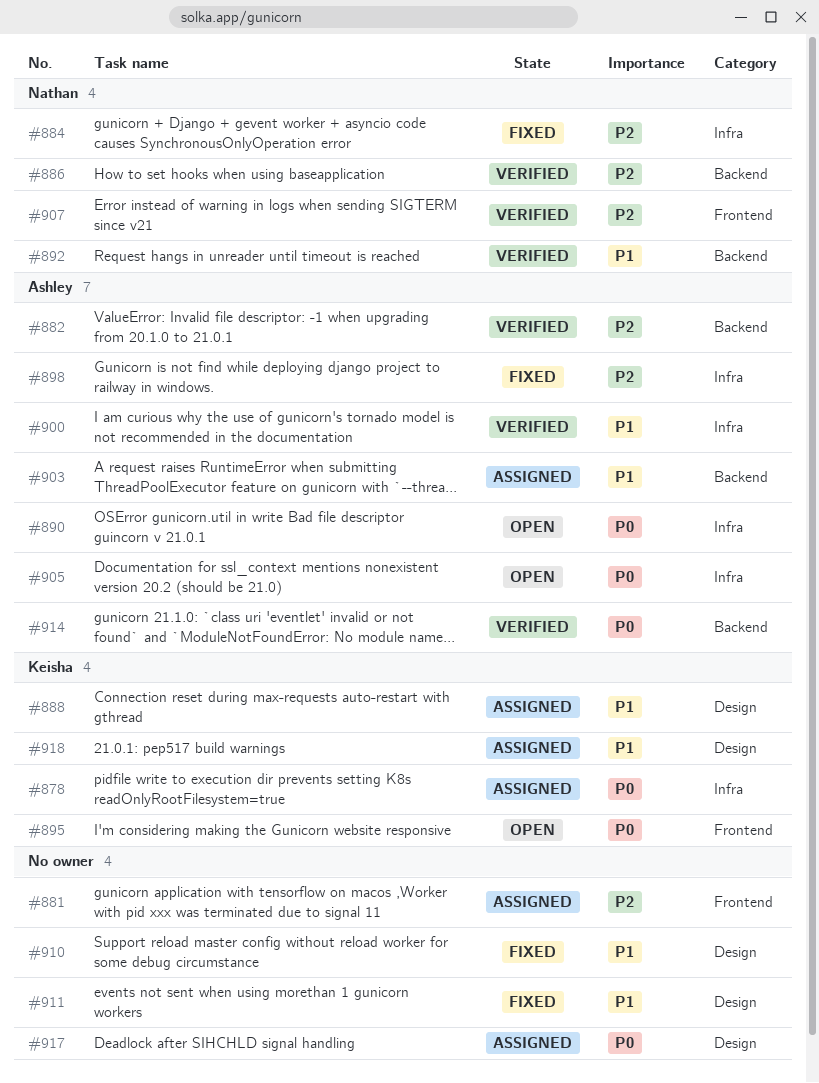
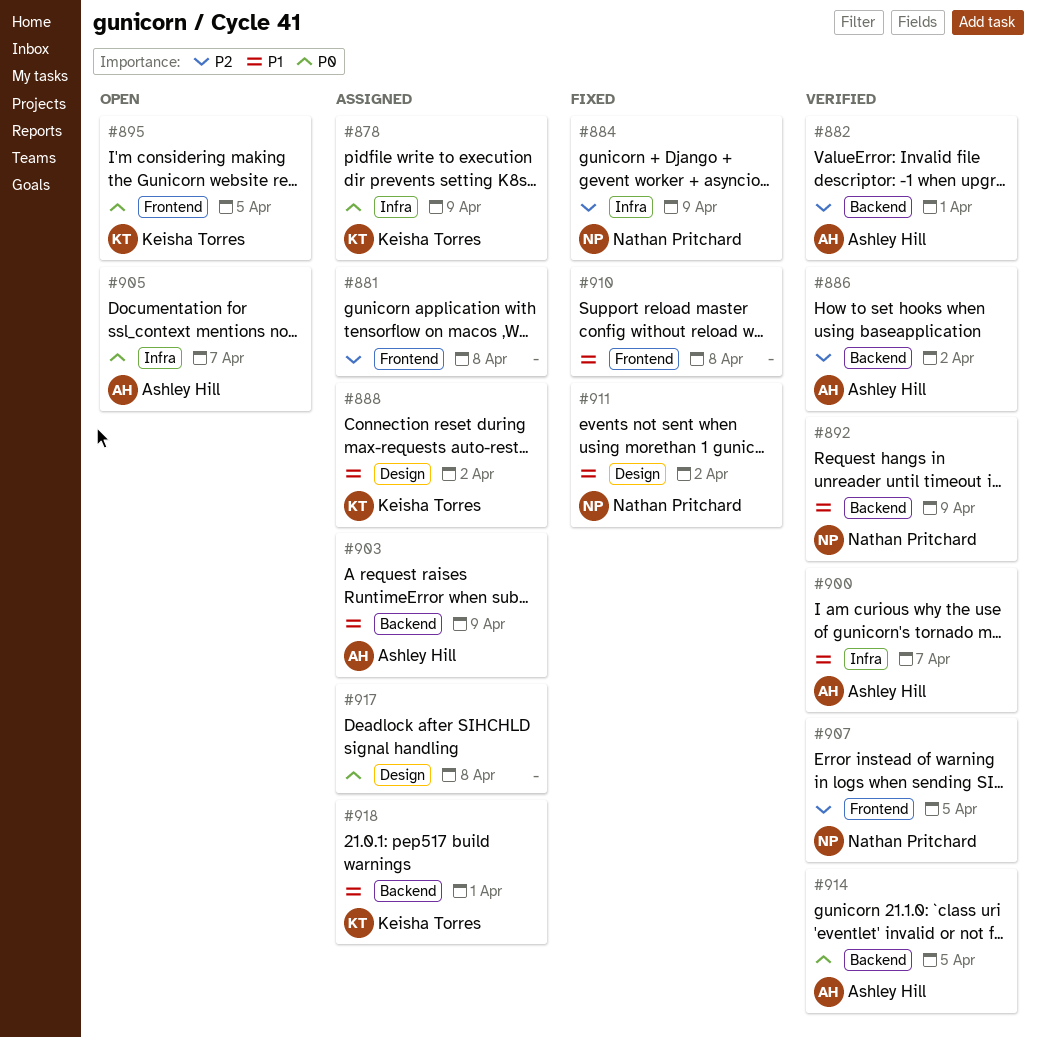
#886, owner: Nathan Pritchard -> Ashley Hill
#890: present -> none
#898: present -> none
#910, label: Design -> Frontend
#911, owner: none -> Nathan Pritchard
#918, label: Design -> Backend

